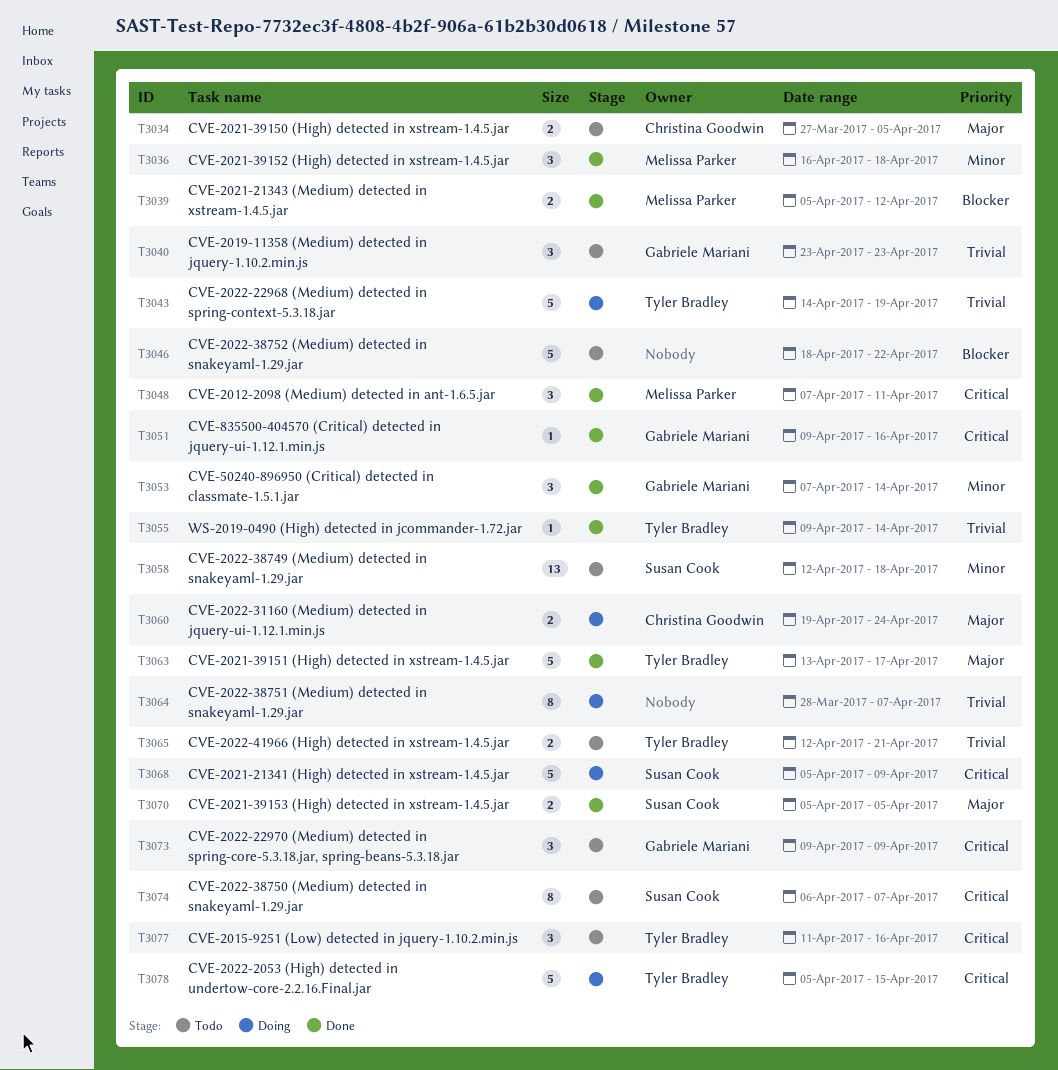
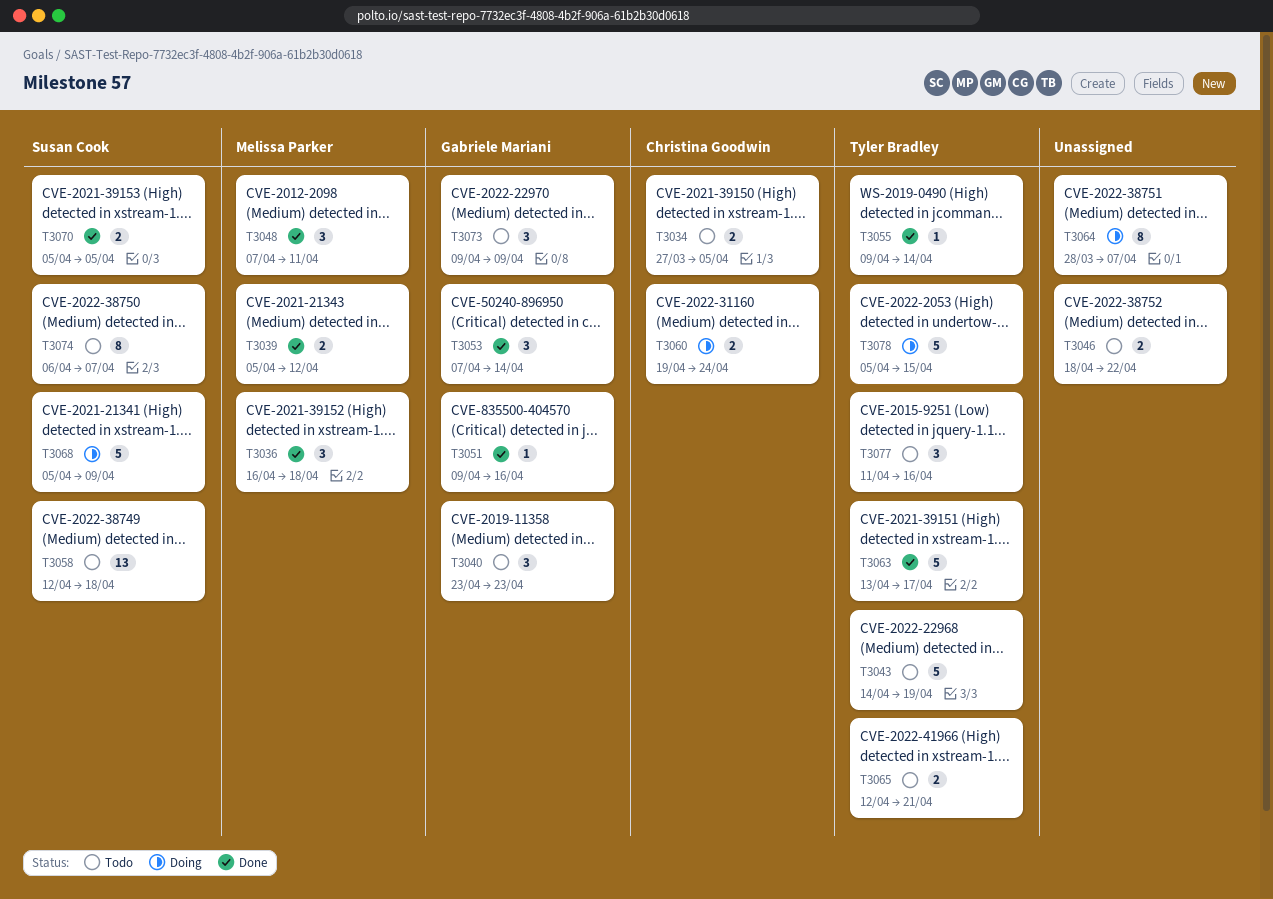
T3043, status: Doing -> Todo
T3046, estimate: 5 -> 2

